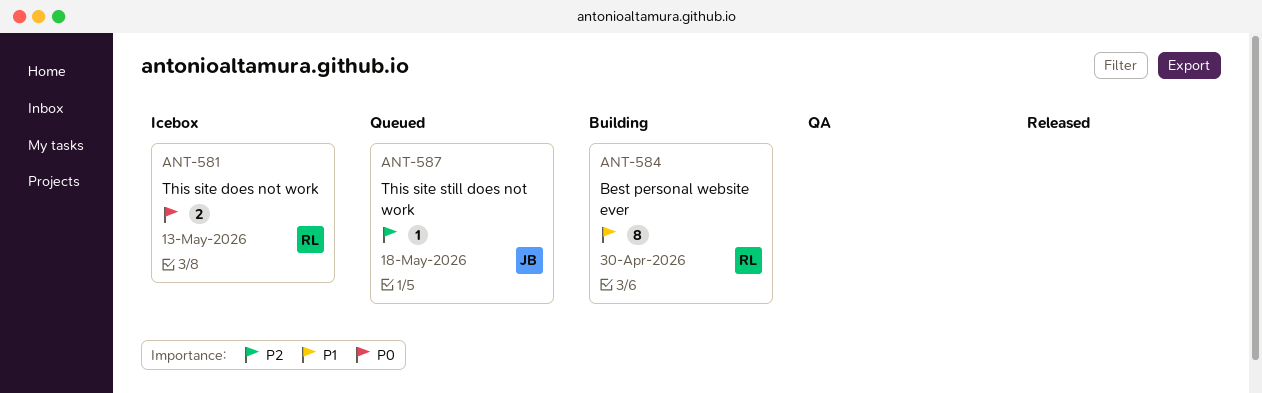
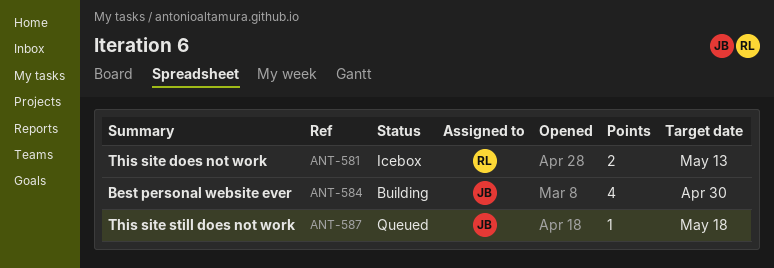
ANT-584, owner: RL -> JB
ANT-584, estimate: 8 -> 4

